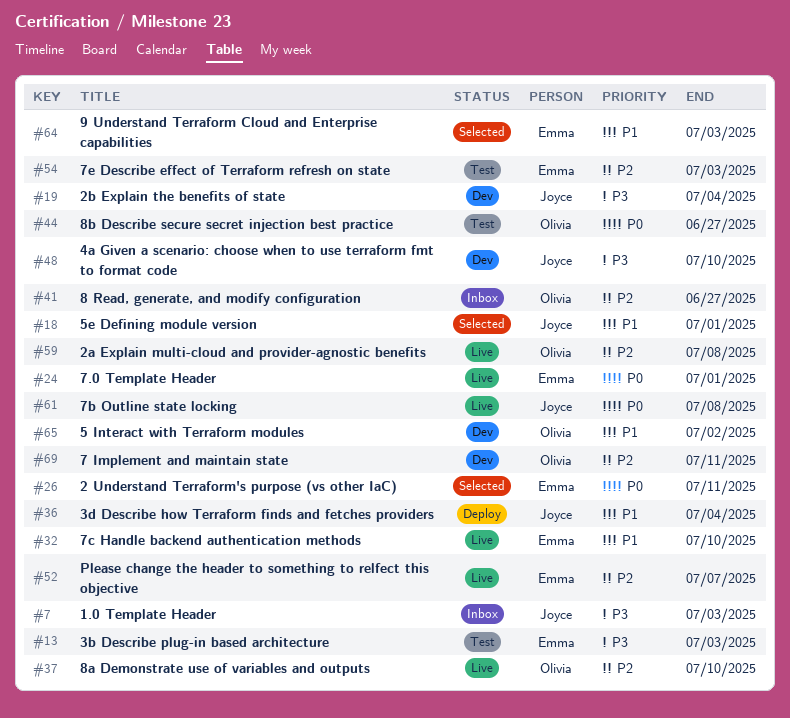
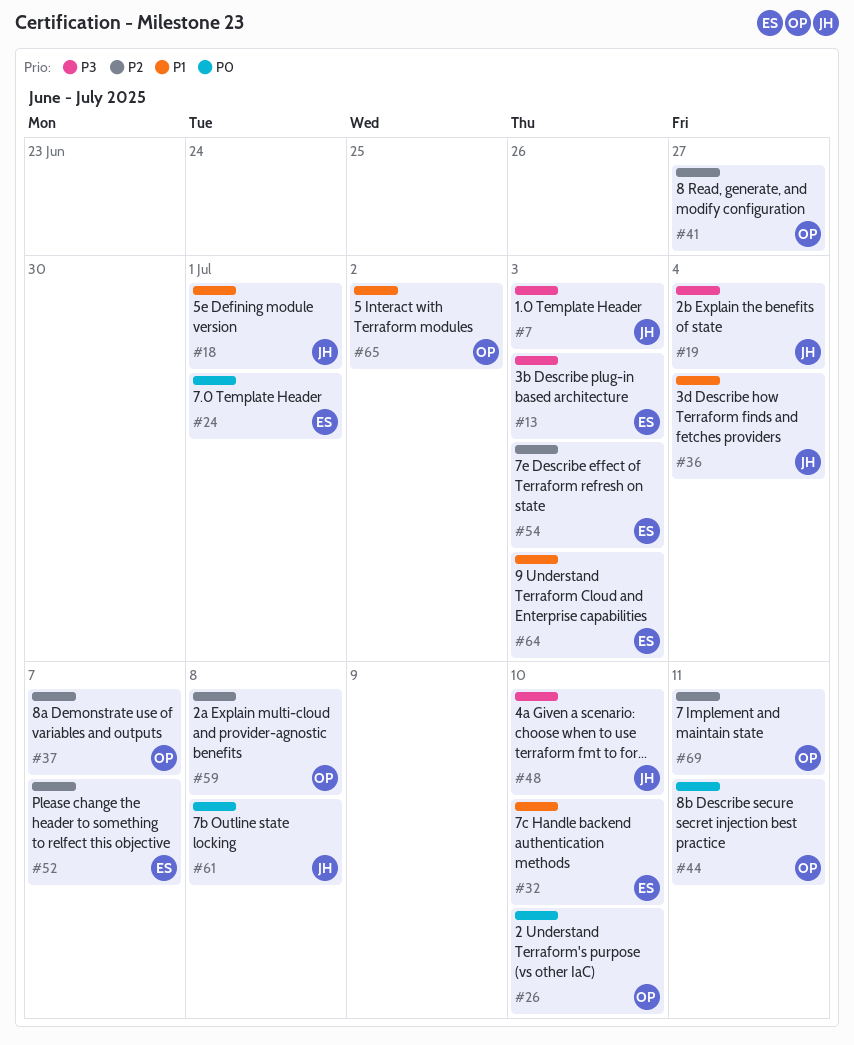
#26, owner: Emma -> Olivia
#26, due: Jul 11 -> Jul 10
#37, due: Jul 10 -> Jul 7
#44, due: Jun 27 -> Jul 11

